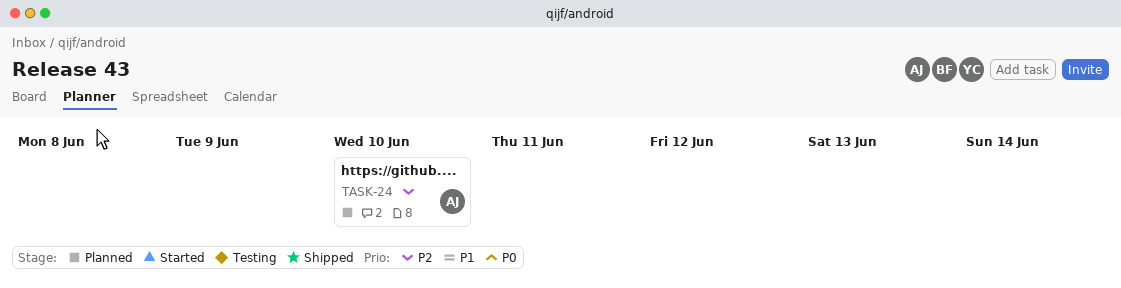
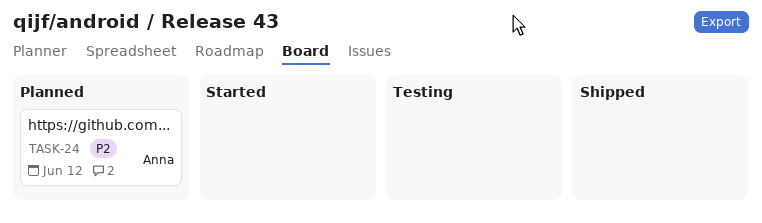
TASK-24, due: Jun 10 -> Jun 12

